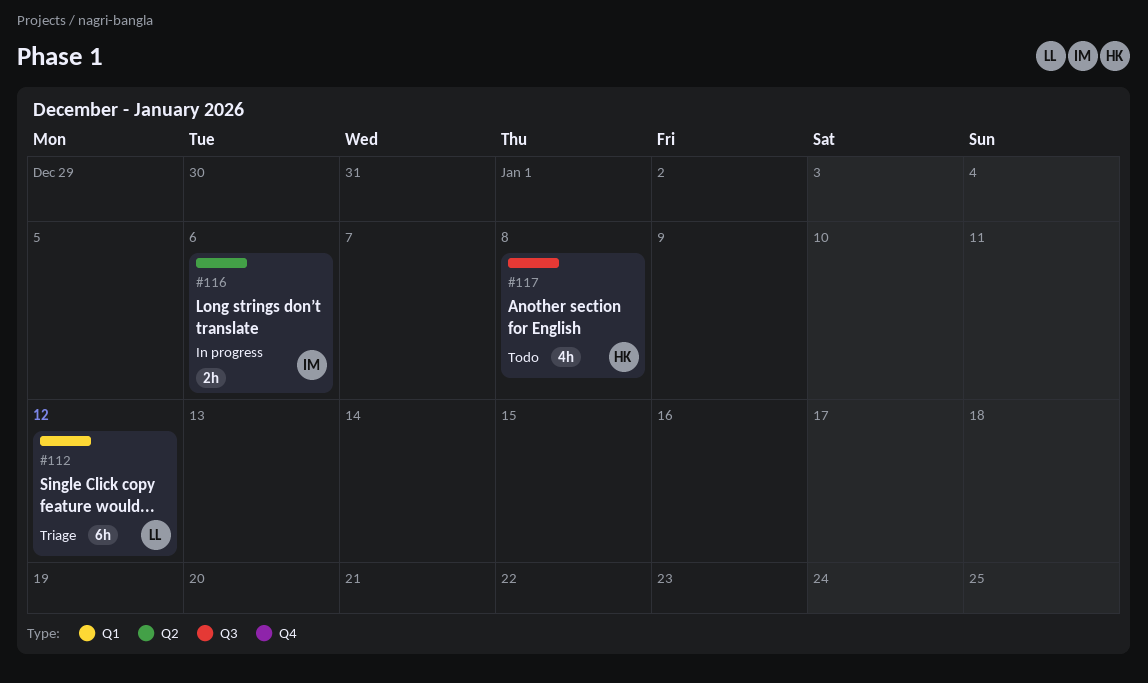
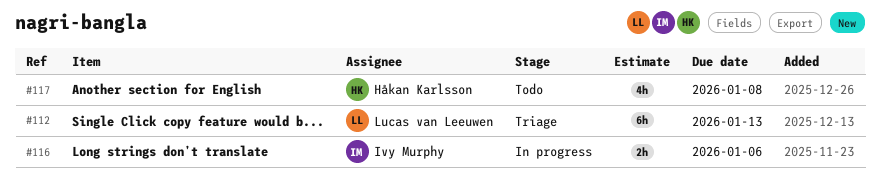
#112, due: Jan 12 -> Jan 13

